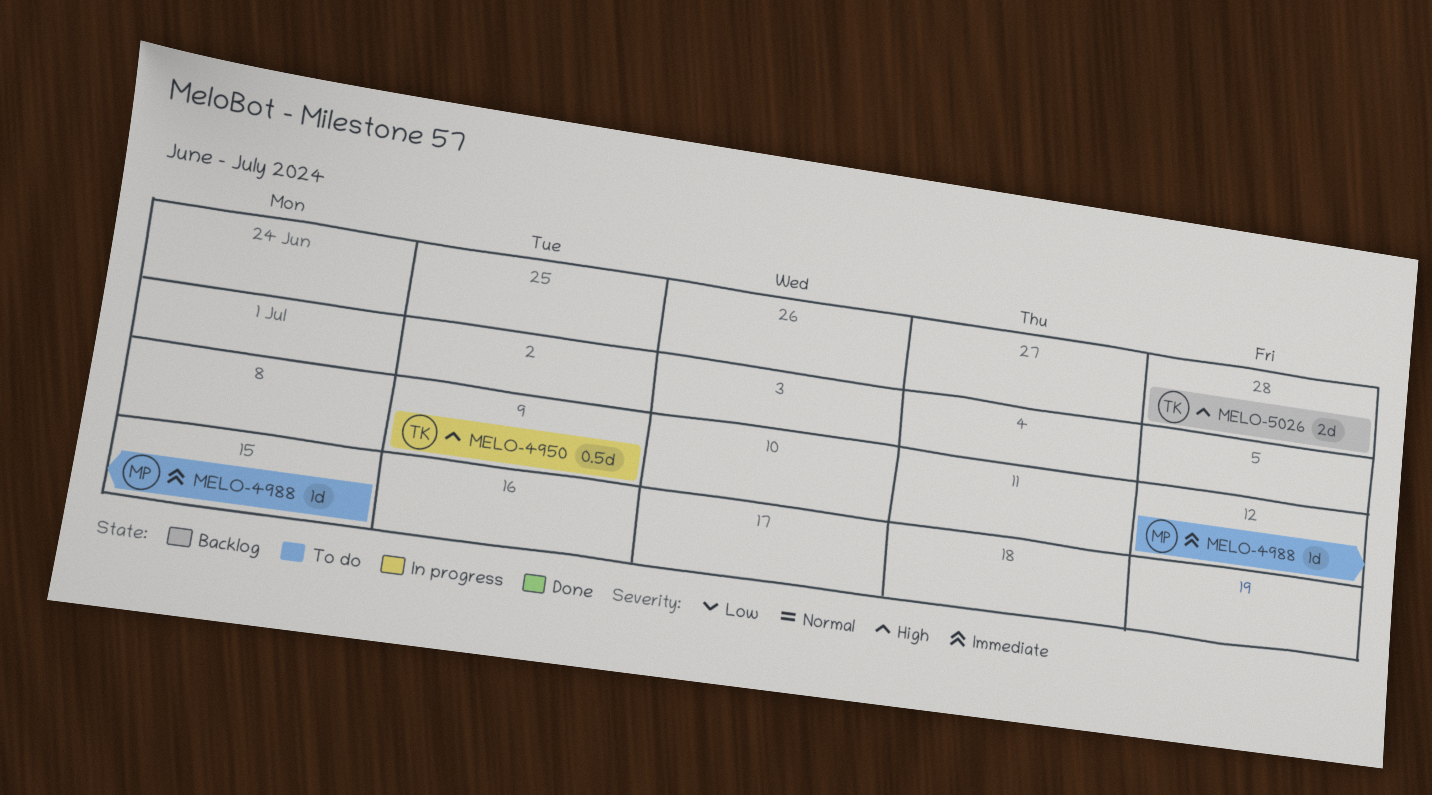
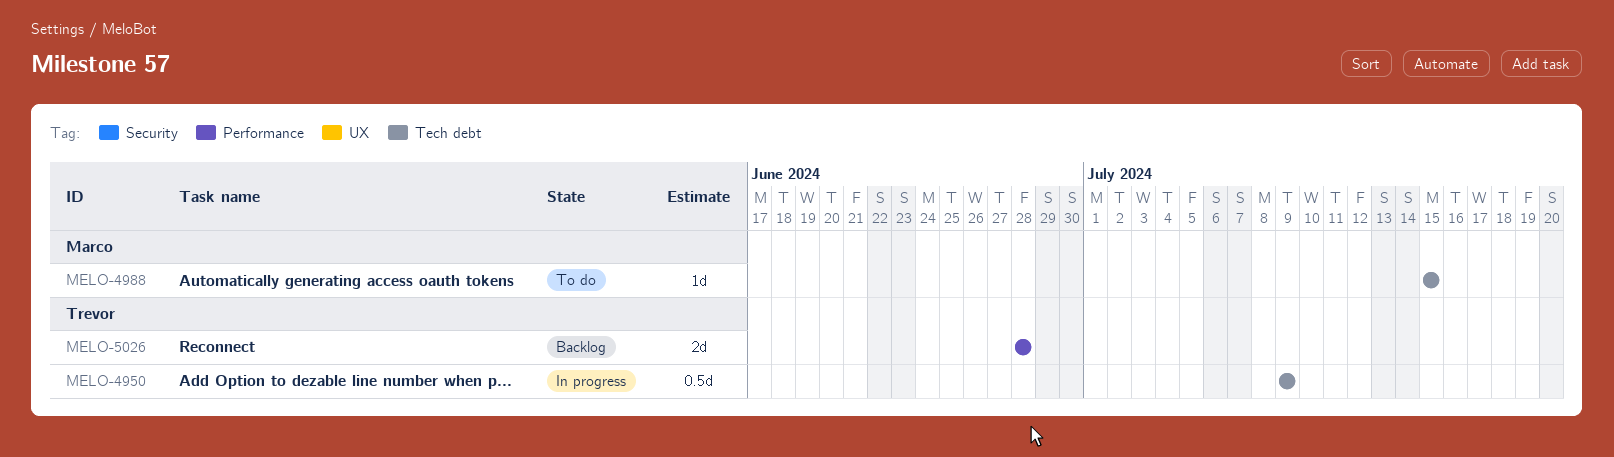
MELO-4988, start: Jul 12 -> Jul 15

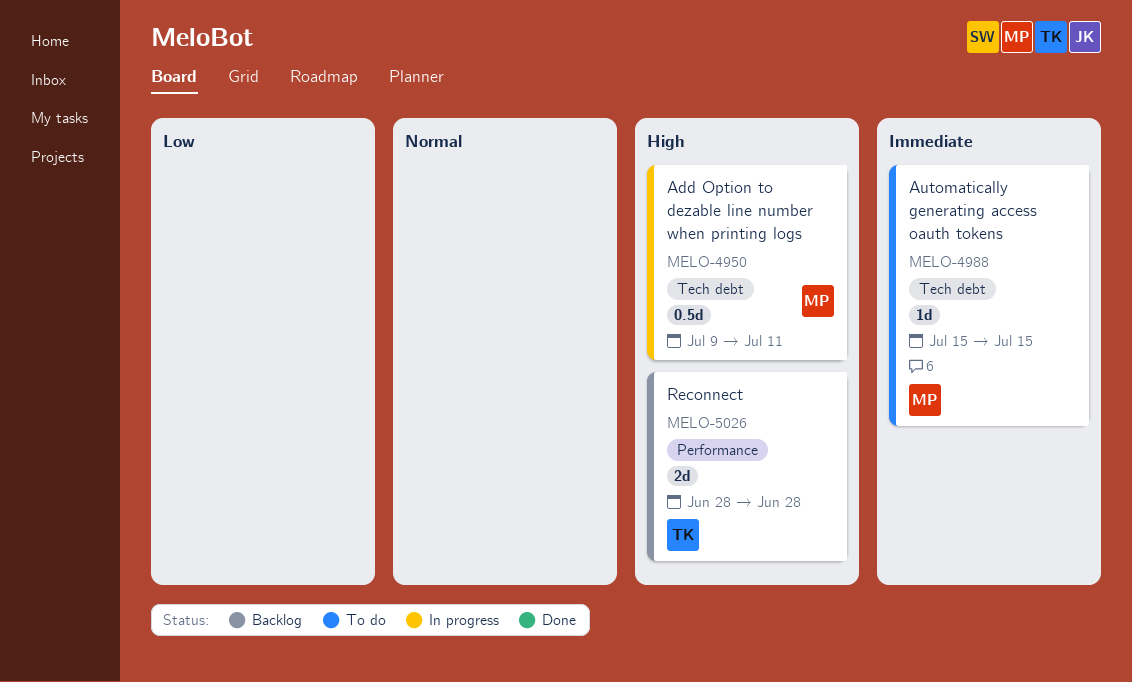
MELO-4950, owner: Trevor -> Marco
MELO-4950, due: Jul 9 -> Jul 11

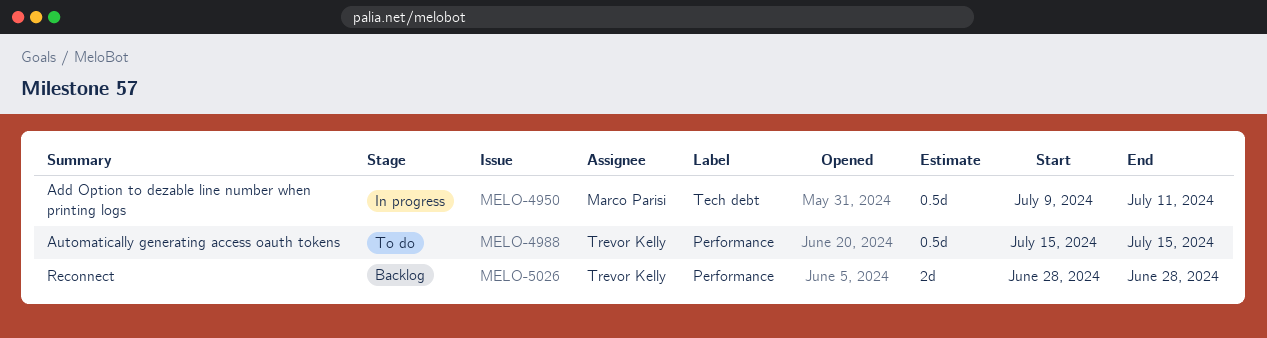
MELO-4988, owner: Marco Parisi -> Trevor Kelly
MELO-4988, label: Tech debt -> Performance
MELO-4988, estimate: 1d -> 0.5d

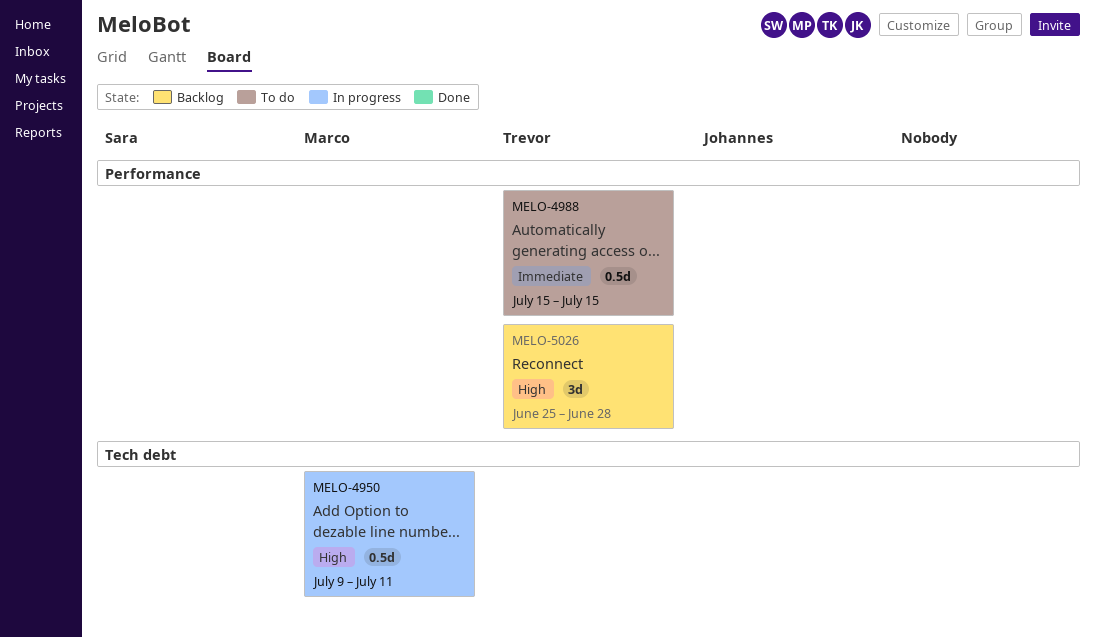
MELO-5026, estimate: 2d -> 3d
MELO-5026, start: Jun 28 -> Jun 25

